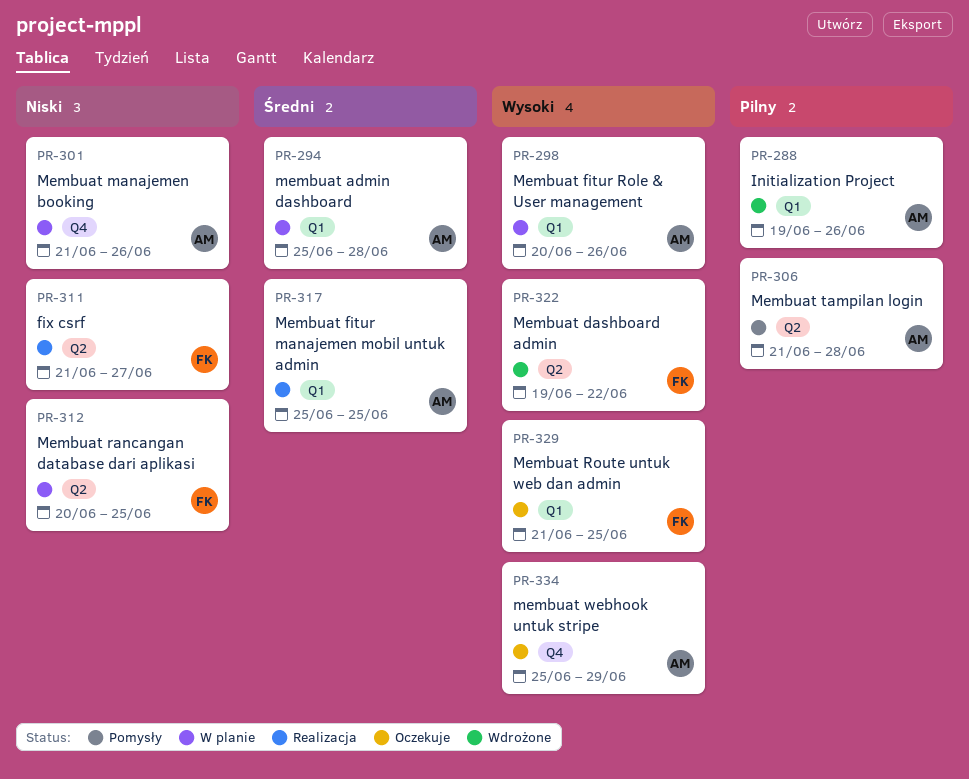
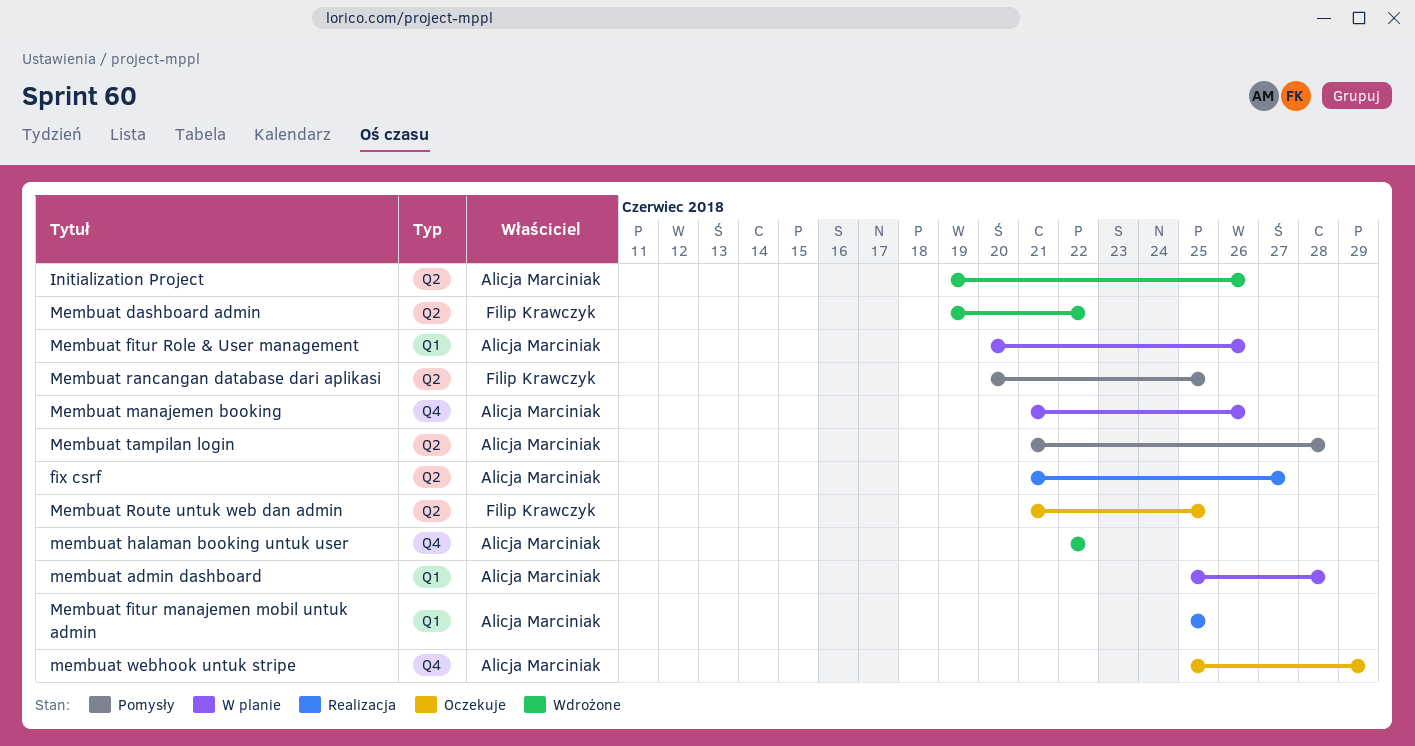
fix csrf, owner: Filip Krawczyk -> Alicja Marciniak
Initialization Project, label: Q1 -> Q2
membuat halaman booking untuk user: none -> present
Membuat rancangan database dari aplikasi, status: W planie -> Pomysły
Membuat Route untuk web dan admin, label: Q1 -> Q2

